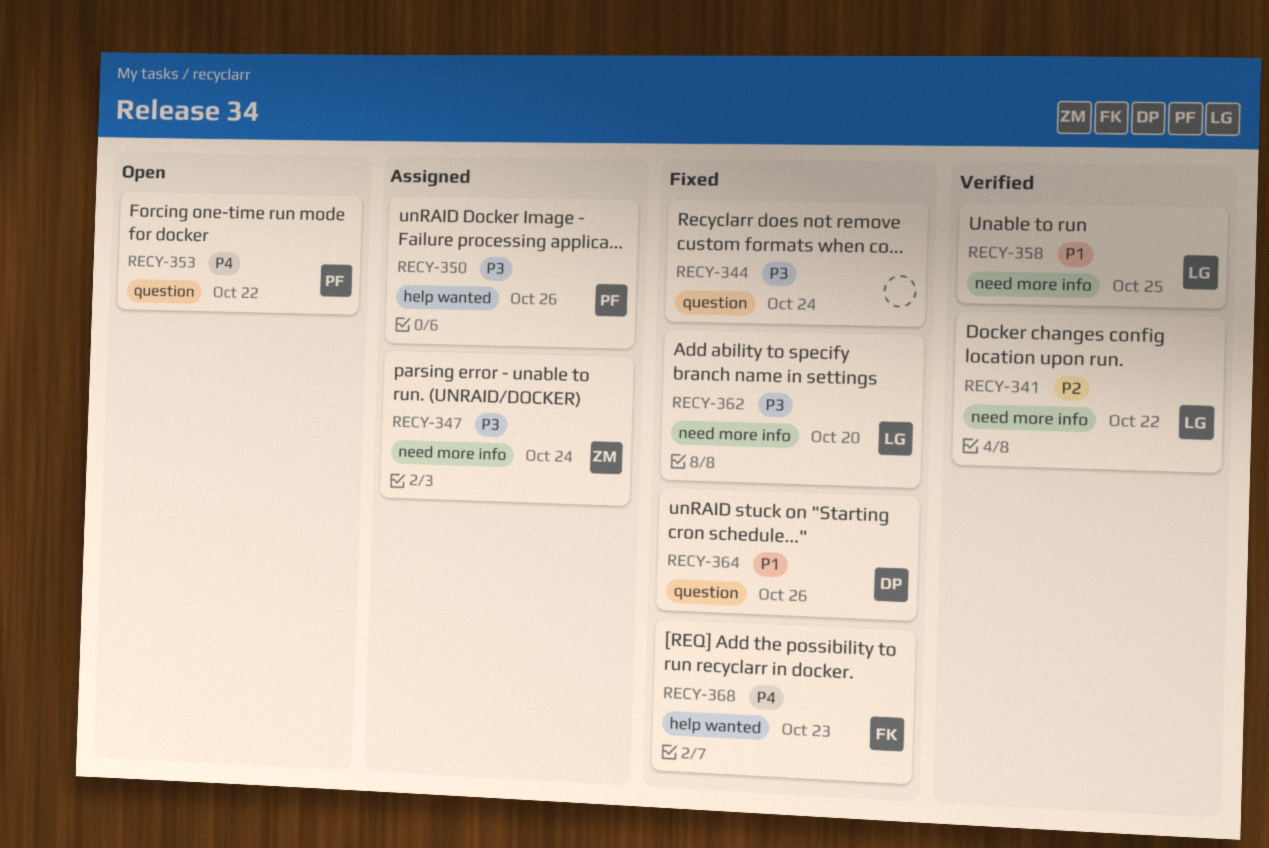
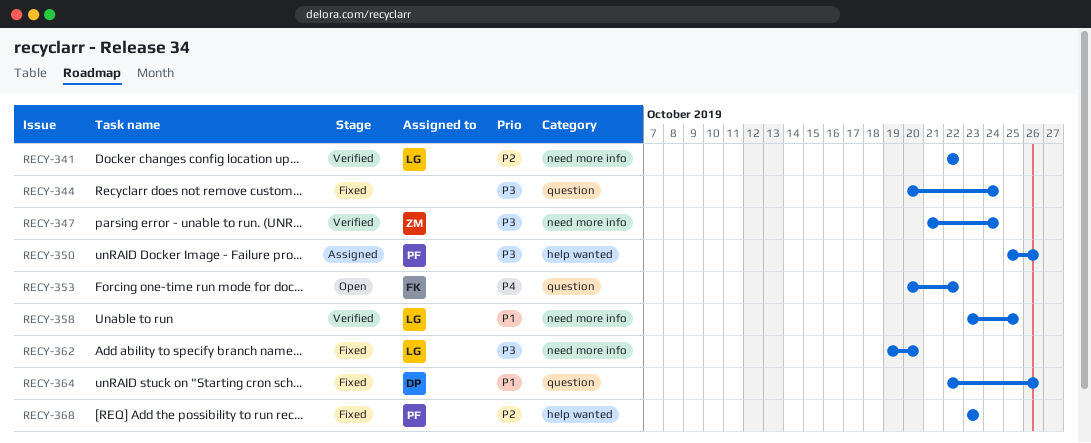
RECY-347, status: Assigned -> Verified
RECY-353, owner: PF -> FK
RECY-368, owner: FK -> PF
RECY-368, priority: P4 -> P2

